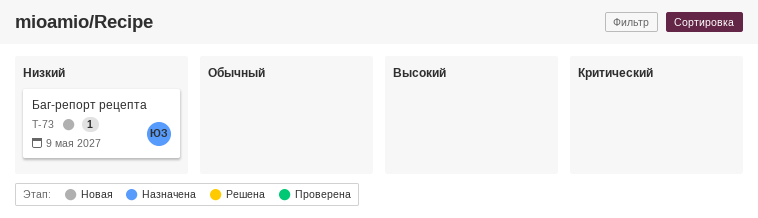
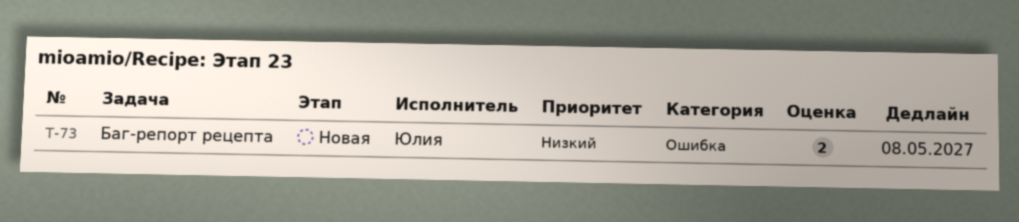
T-73, estimate: 1 -> 2
T-73, due: May 9 -> May 8

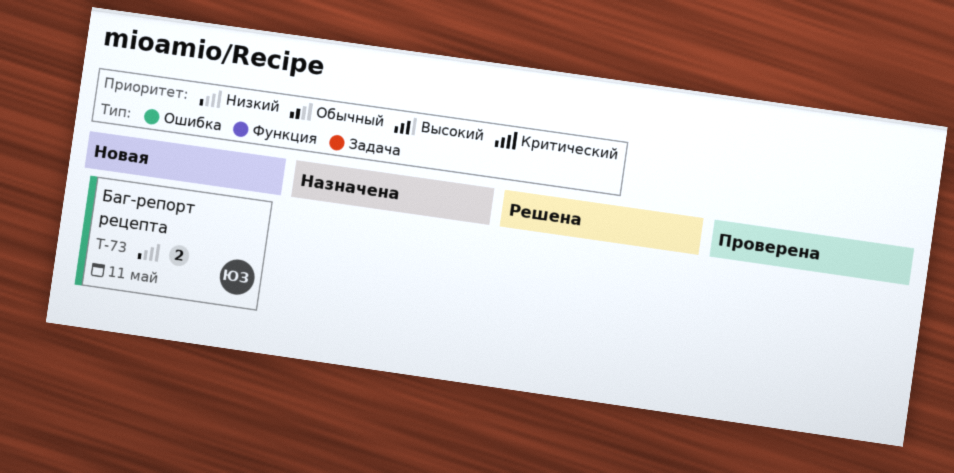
T-73, due: May 8 -> May 11

